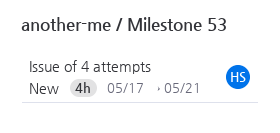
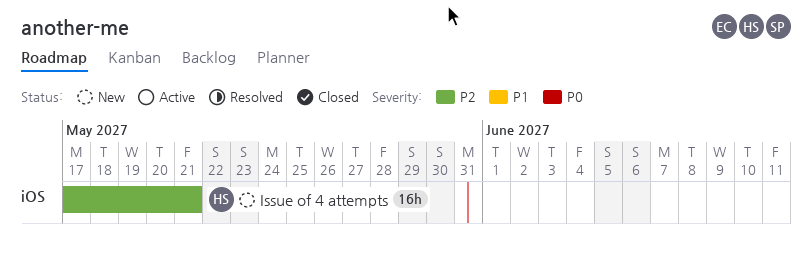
Issue of 4 attempts, estimate: 4h -> 16h

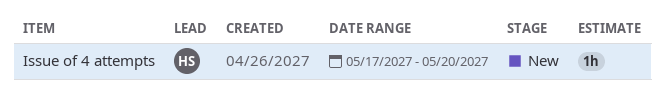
Issue of 4 attempts, estimate: 16h -> 1h
Issue of 4 attempts, due: May 21 -> May 20

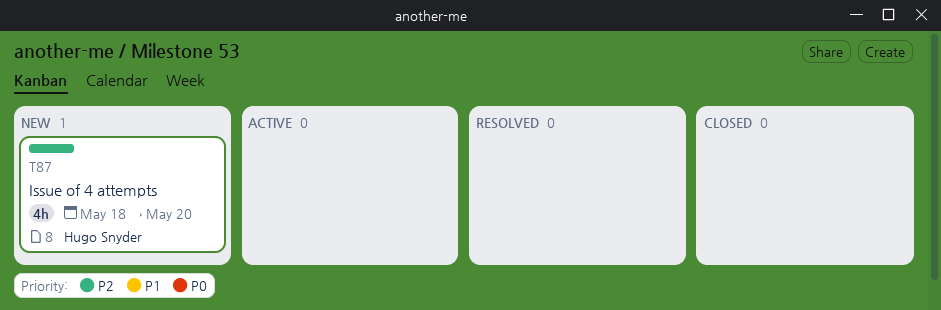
Issue of 4 attempts, estimate: 1h -> 4h
Issue of 4 attempts, start: May 17 -> May 18

